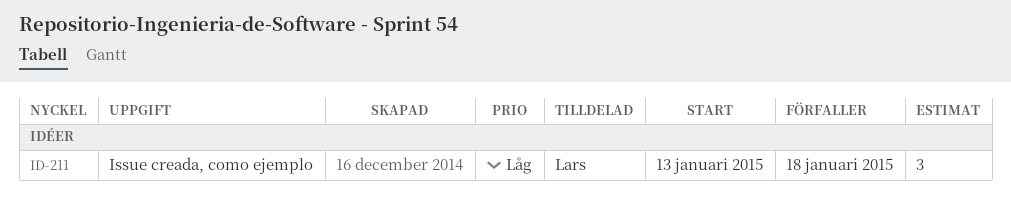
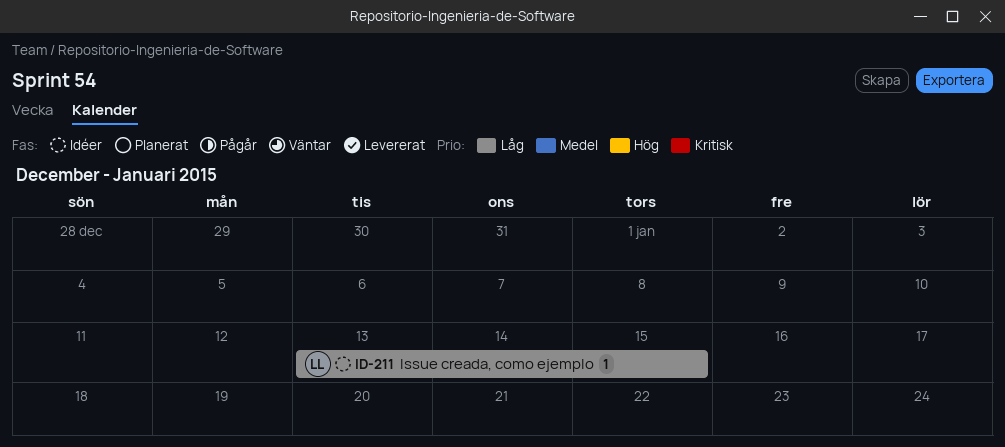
ID-211, estimate: 3 -> 1
ID-211, due: Jan 18 -> Jan 15

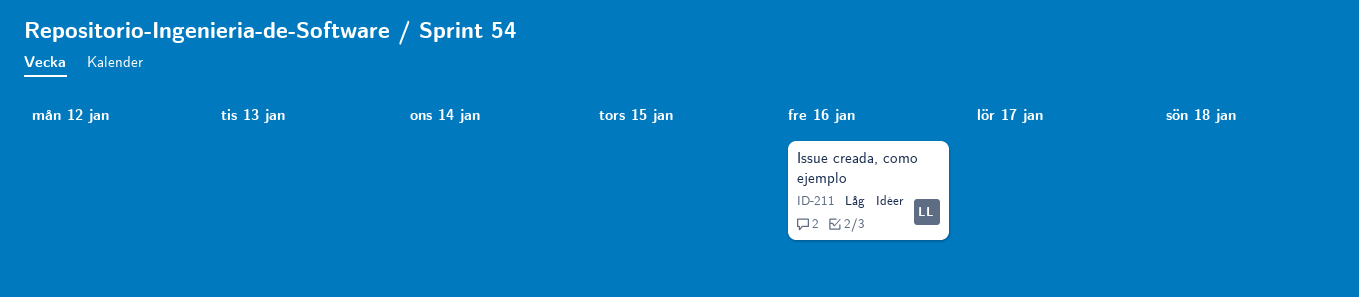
ID-211, due: Jan 15 -> Jan 16

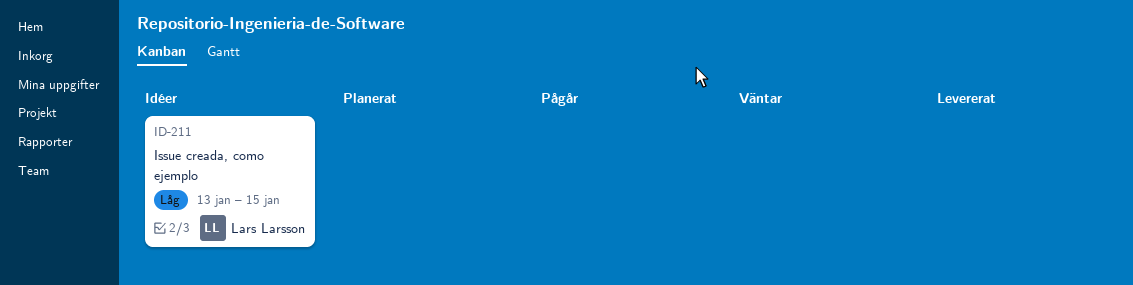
ID-211, due: Jan 16 -> Jan 15

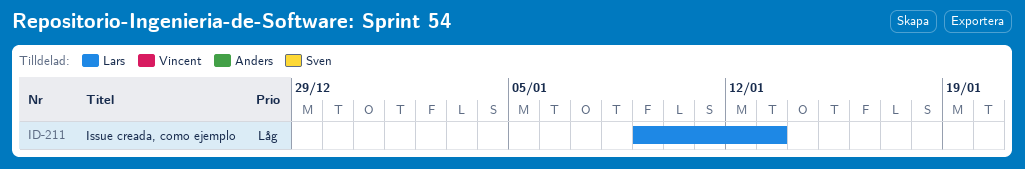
ID-211, start: Jan 13 -> Jan 9
ID-211, due: Jan 15 -> Jan 13

